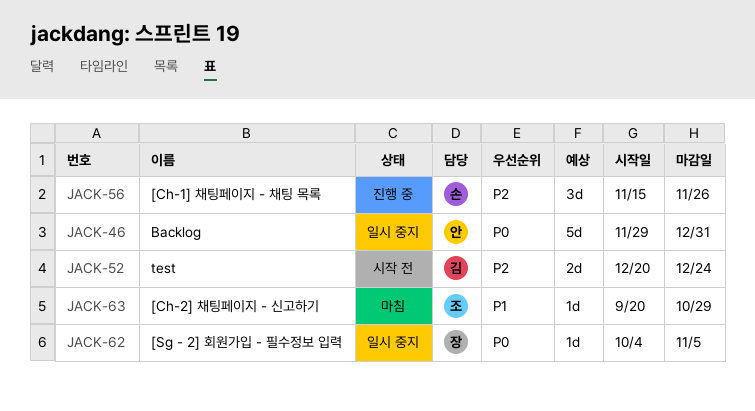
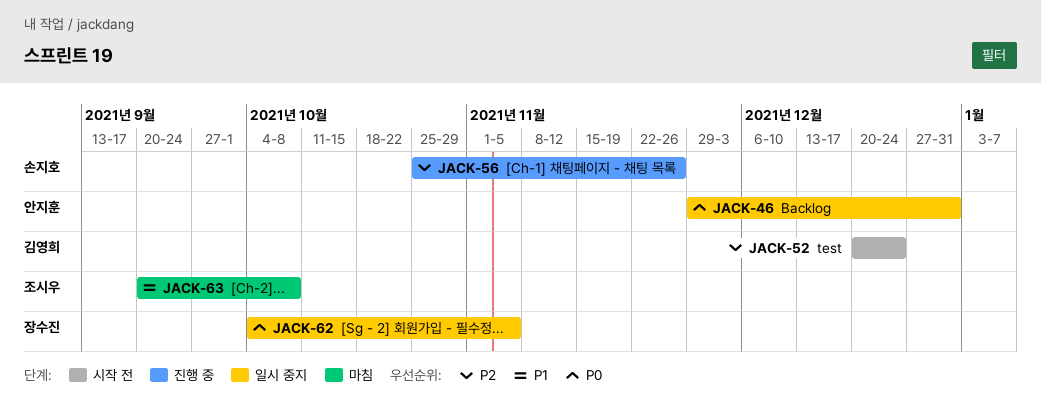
JACK-56, start: Nov 15 -> Oct 25
JACK-63, due: Oct 29 -> Oct 8

